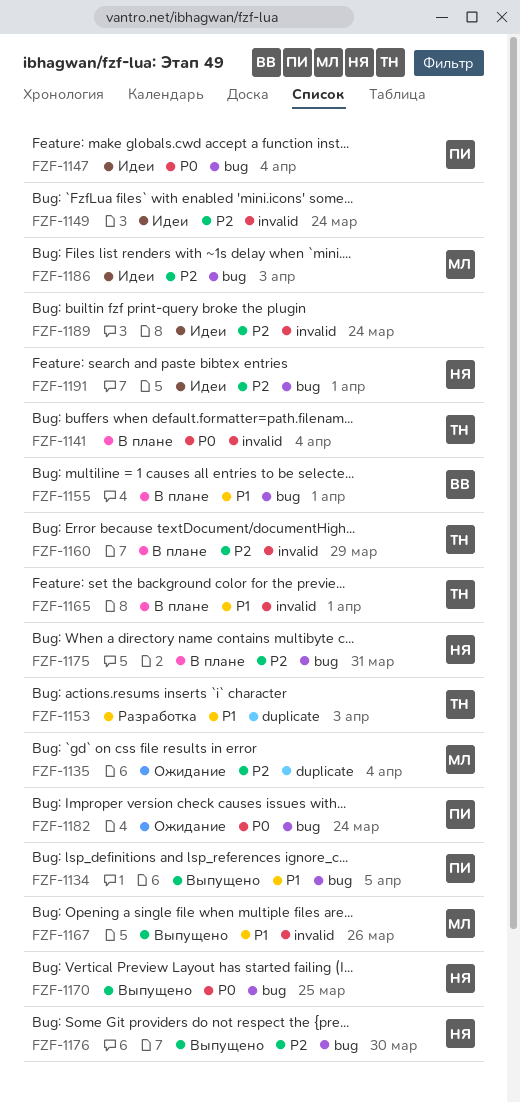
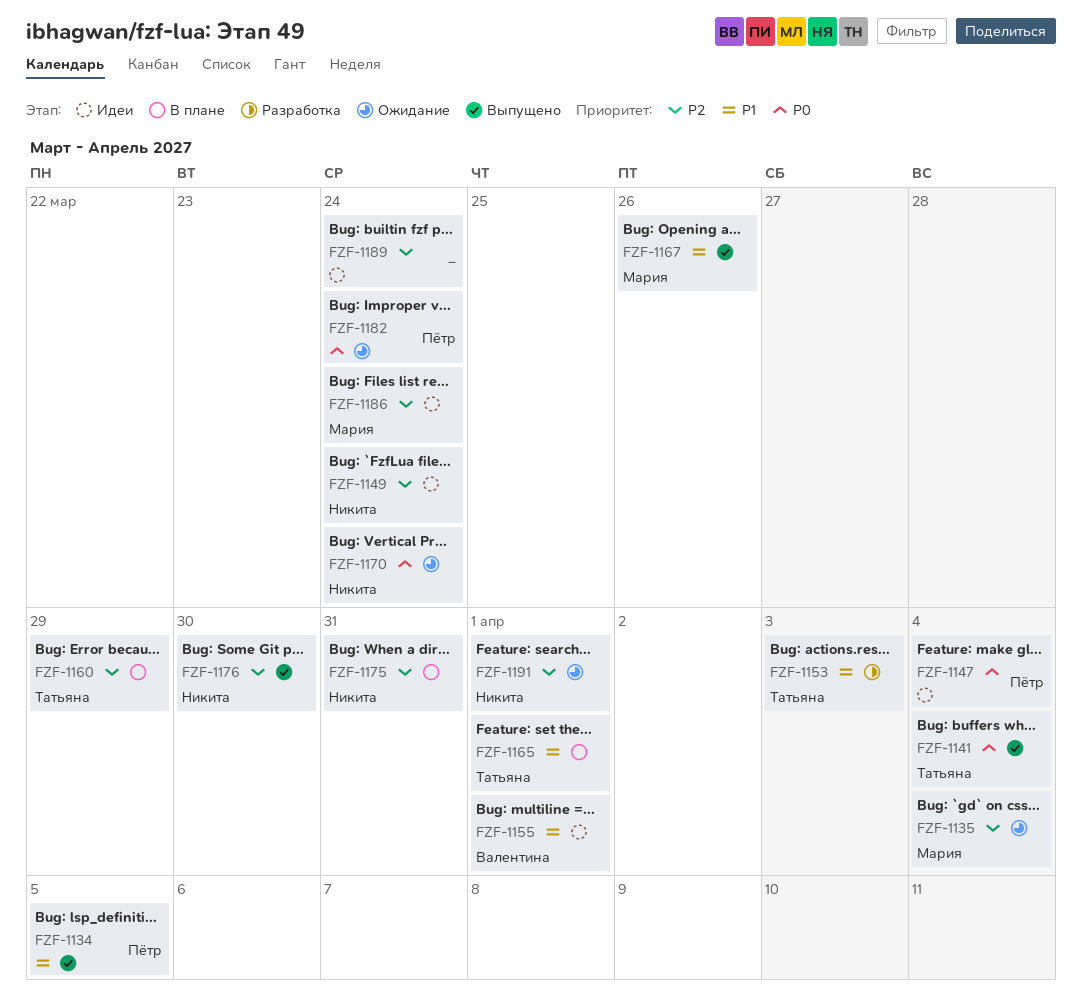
FZF-1141, status: В плане -> Выпущено
FZF-1149, owner: none -> Никита
FZF-1155, status: В плане -> Идеи
FZF-1170, status: Выпущено -> Ожидание
FZF-1170, due: Mar 25 -> Mar 24
FZF-1186, due: Apr 3 -> Mar 24
FZF-1191, status: Идеи -> Ожидание

